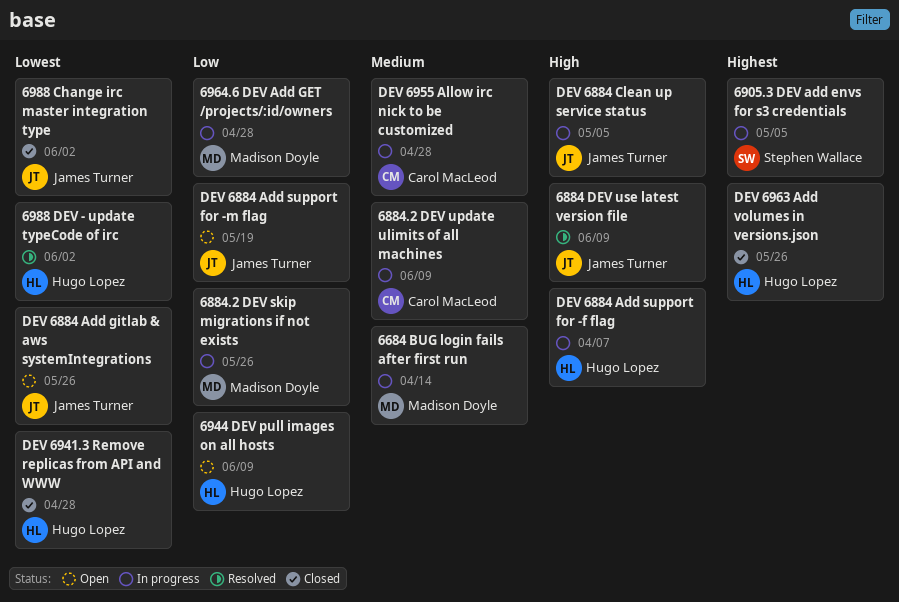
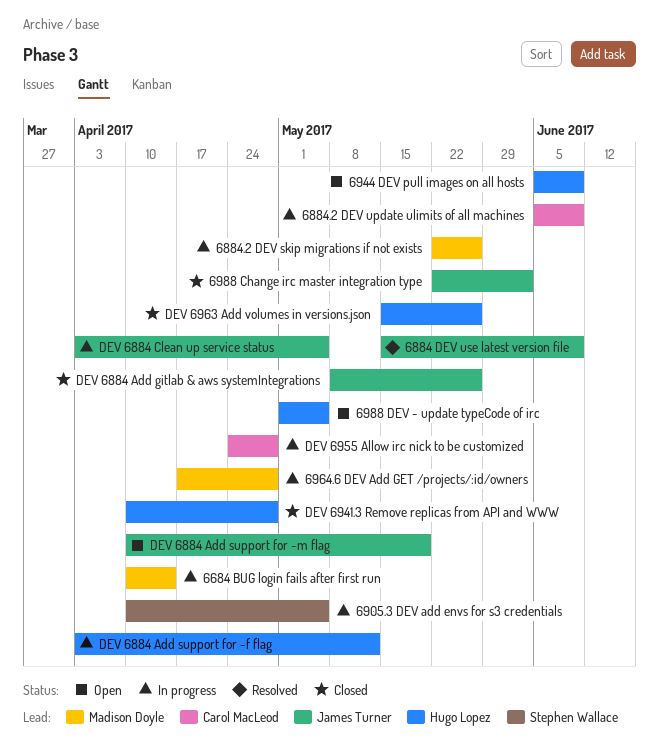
6988 DEV - update typeCode of irc, status: Resolved -> Open
6988 DEV - update typeCode of irc, due: Jun 2 -> May 5
DEV 6884 Add gitlab & aws systemIntegrations, status: Open -> Closed
DEV 6884 Add support for -f flag, due: Apr 7 -> May 12

